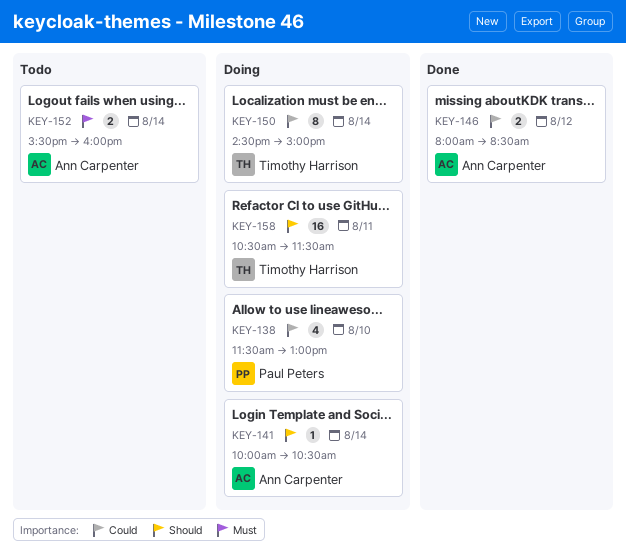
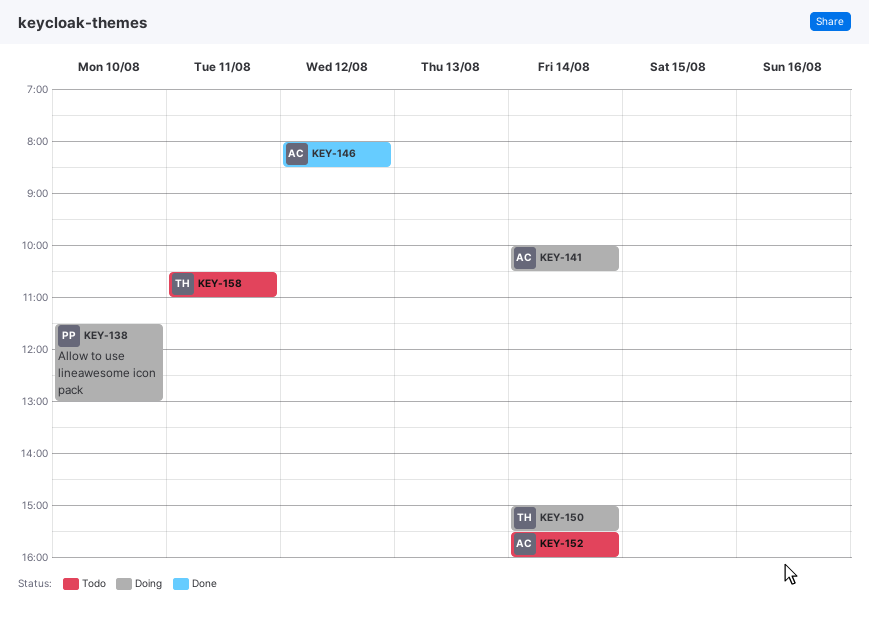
KEY-150, begins: 14:30 -> 15:00
KEY-150, ends: 15:00 -> 15:30
KEY-158, status: Doing -> Todo
KEY-158, ends: 11:30 -> 11:00

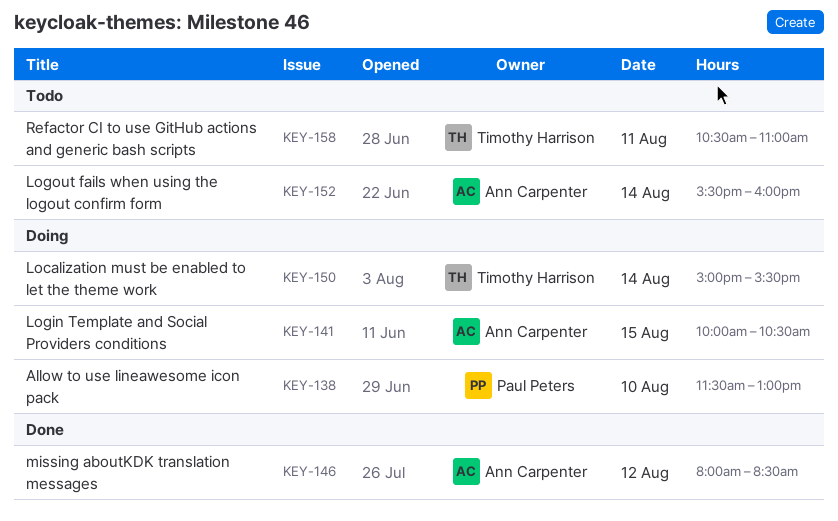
KEY-141, day: Aug 14 -> Aug 15

